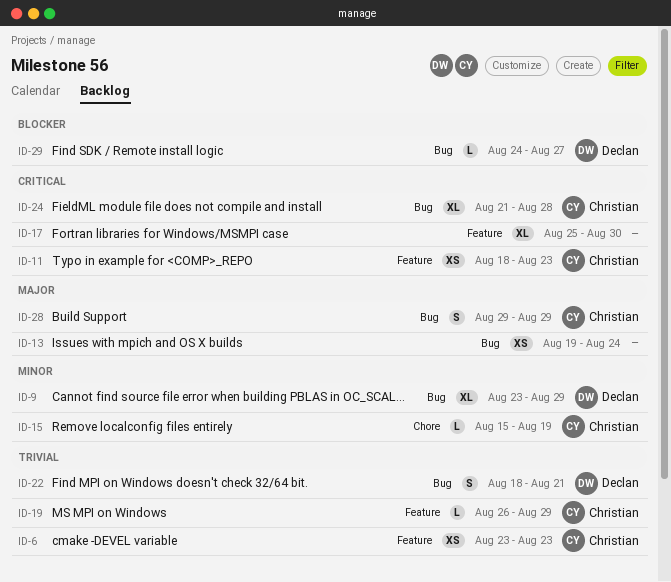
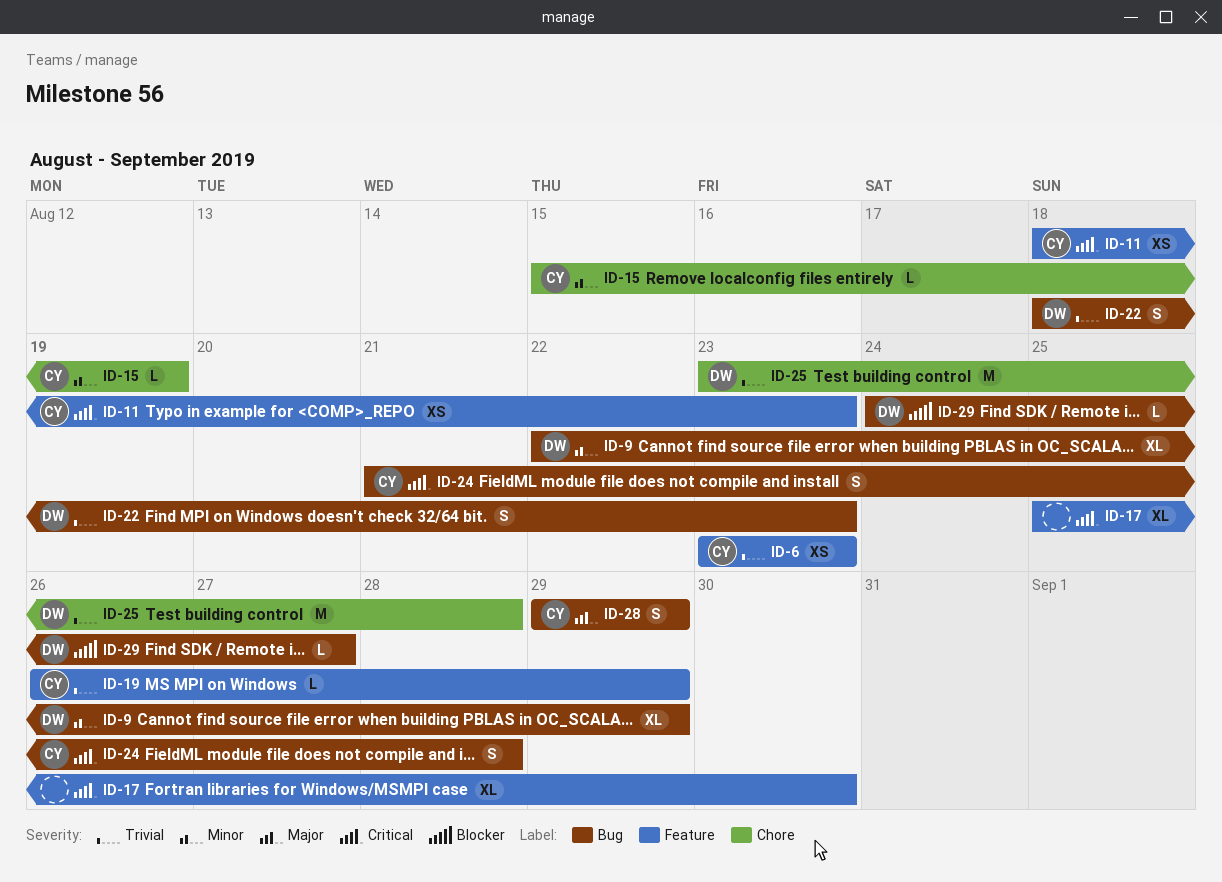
ID-9, start: Aug 23 -> Aug 22
ID-13: present -> none
ID-22, due: Aug 21 -> Aug 23
ID-24, estimate: XL -> S
ID-25: none -> present

